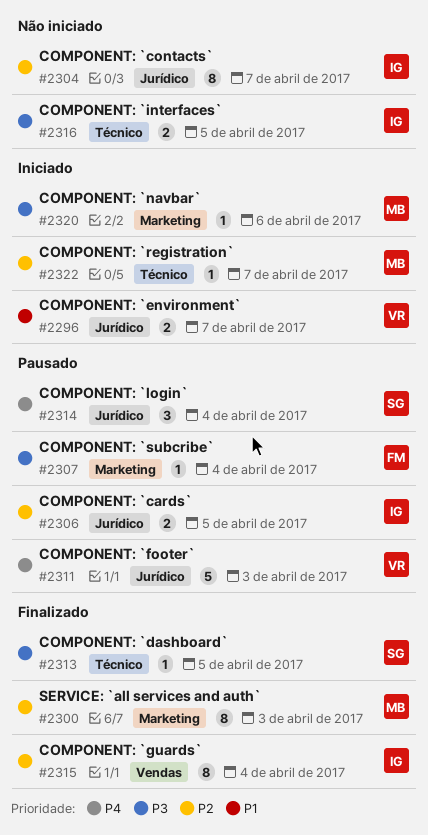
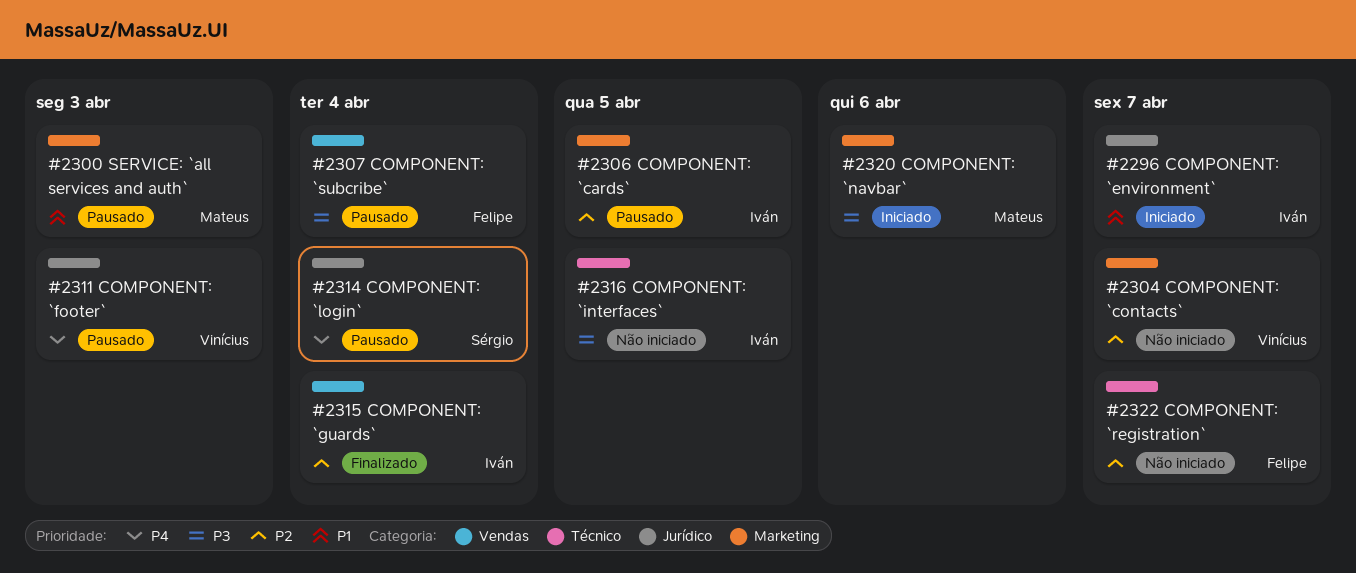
#2296, owner: Vinícius -> Iván
#2300, status: Finalizado -> Pausado
#2300, priority: P2 -> P1
#2304, owner: Iván -> Vinícius
#2304, label: Jurídico -> Marketing
#2306, label: Jurídico -> Marketing
#2307, label: Marketing -> Vendas
#2313: present -> none
#2322, status: Iniciado -> Não iniciado
#2322, owner: Mateus -> Felipe

